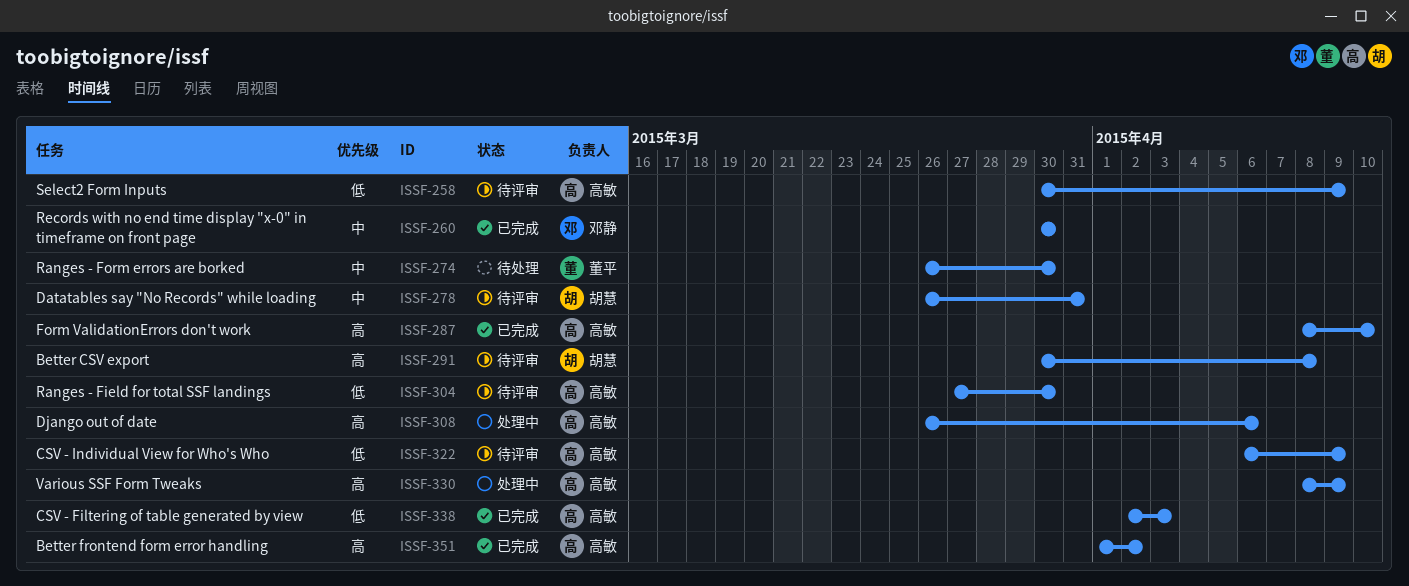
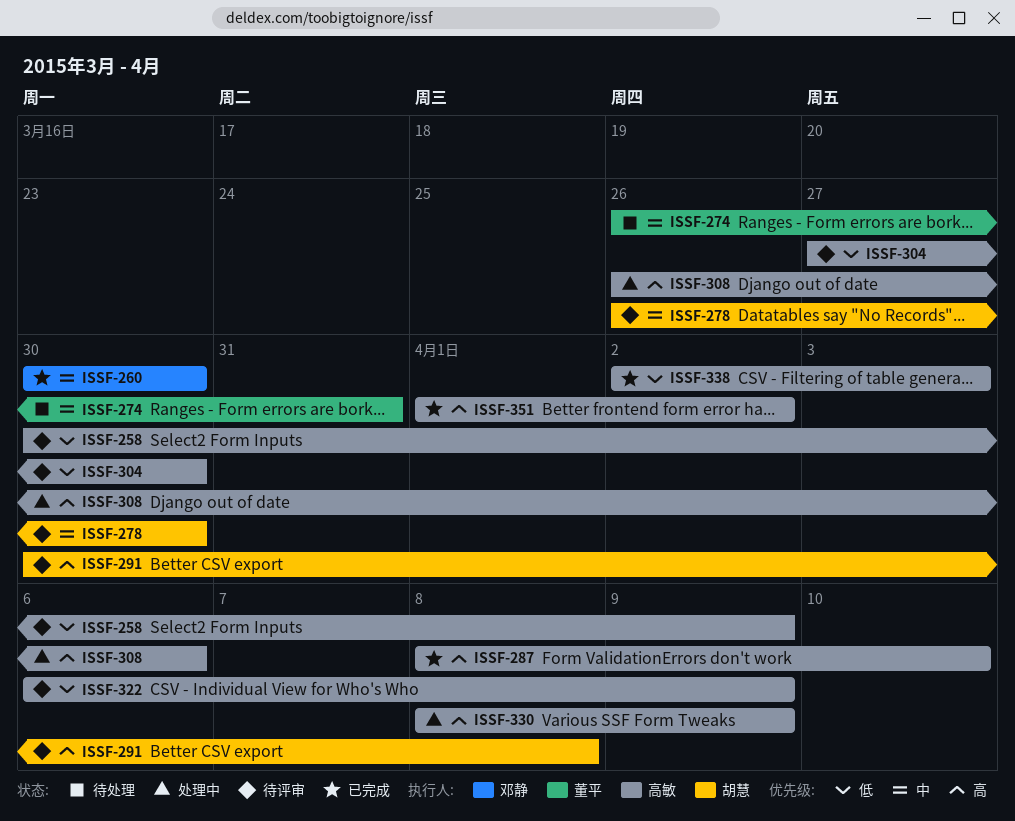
ISSF-274, due: Mar 30 -> Mar 31
ISSF-278, due: Mar 31 -> Mar 30

